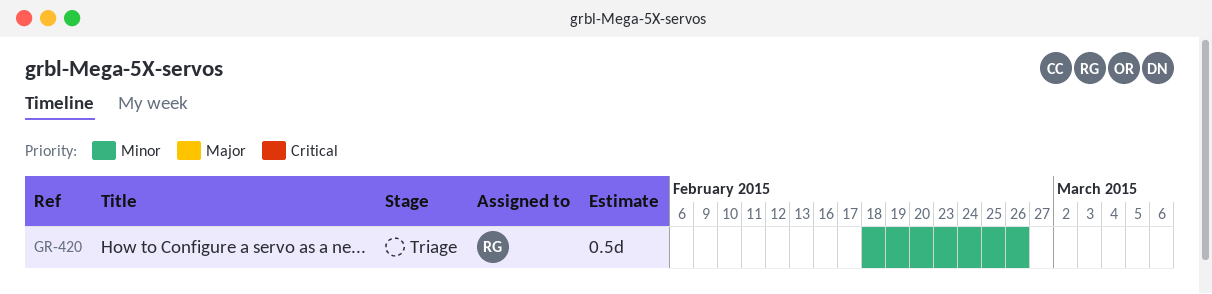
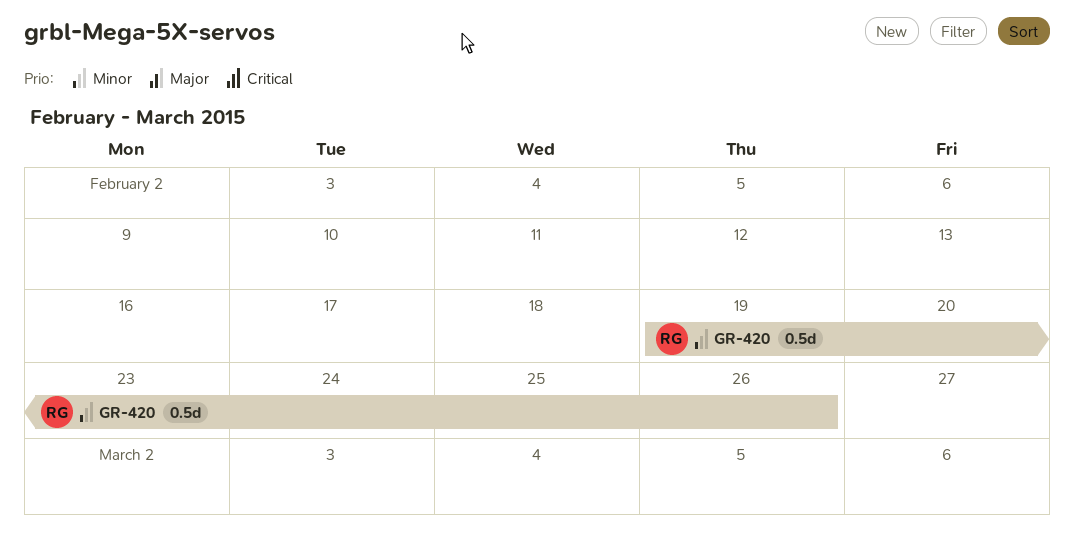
GR-420, start: Feb 18 -> Feb 19

